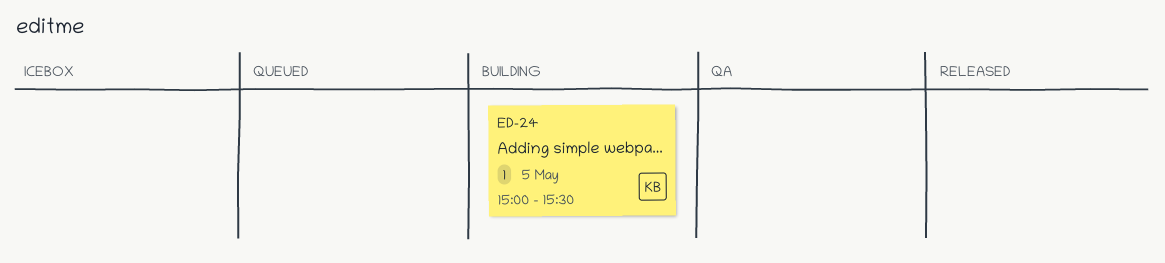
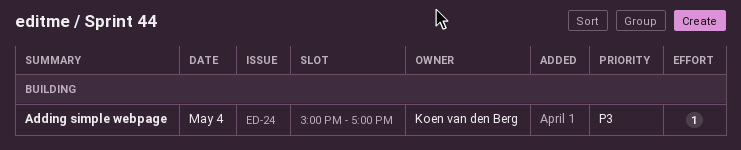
ED-24, day: May 5 -> May 4
ED-24, ends: 15:30 -> 17:00

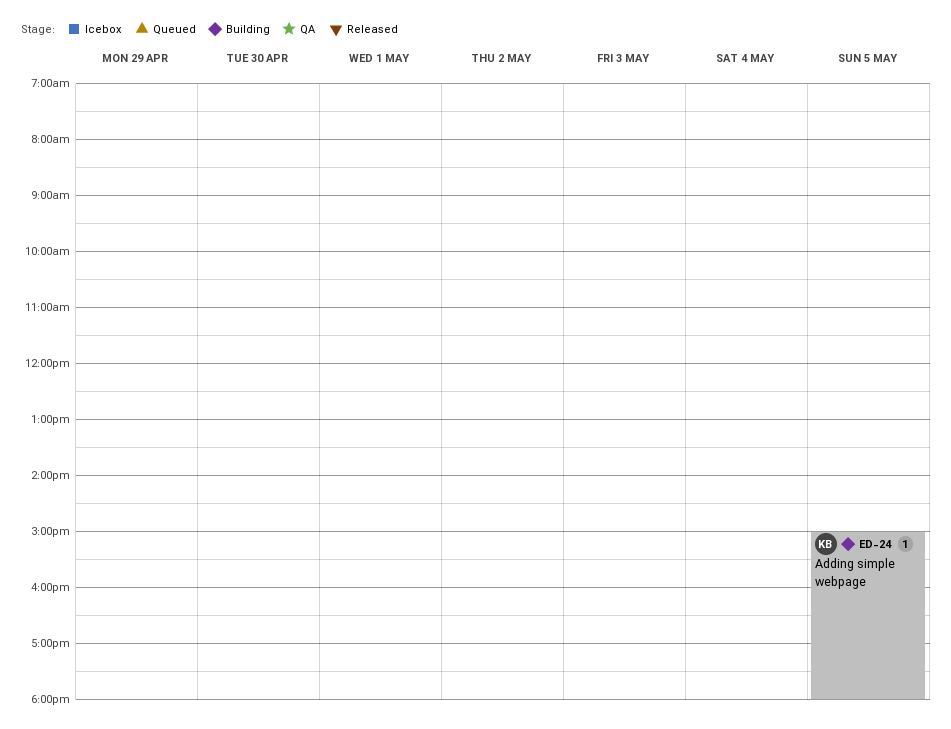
ED-24, day: May 4 -> May 5
ED-24, ends: 17:00 -> 18:00

